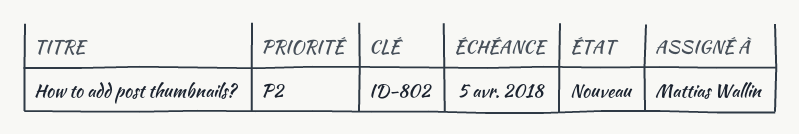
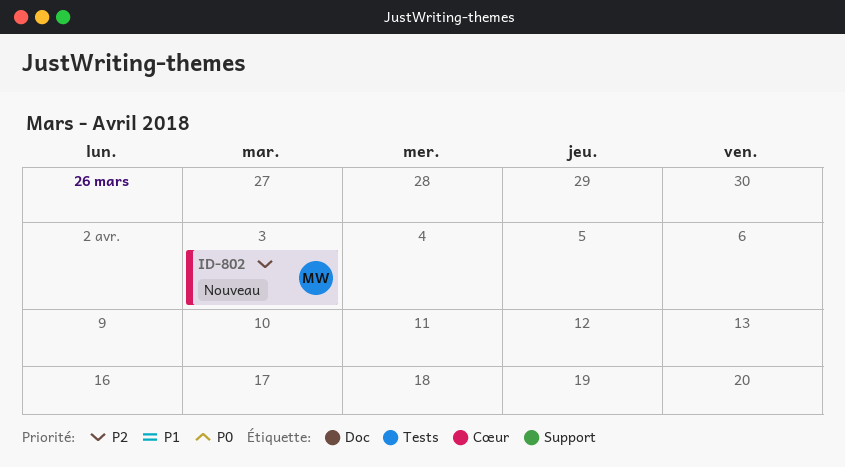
ID-802, due: Apr 5 -> Apr 3

